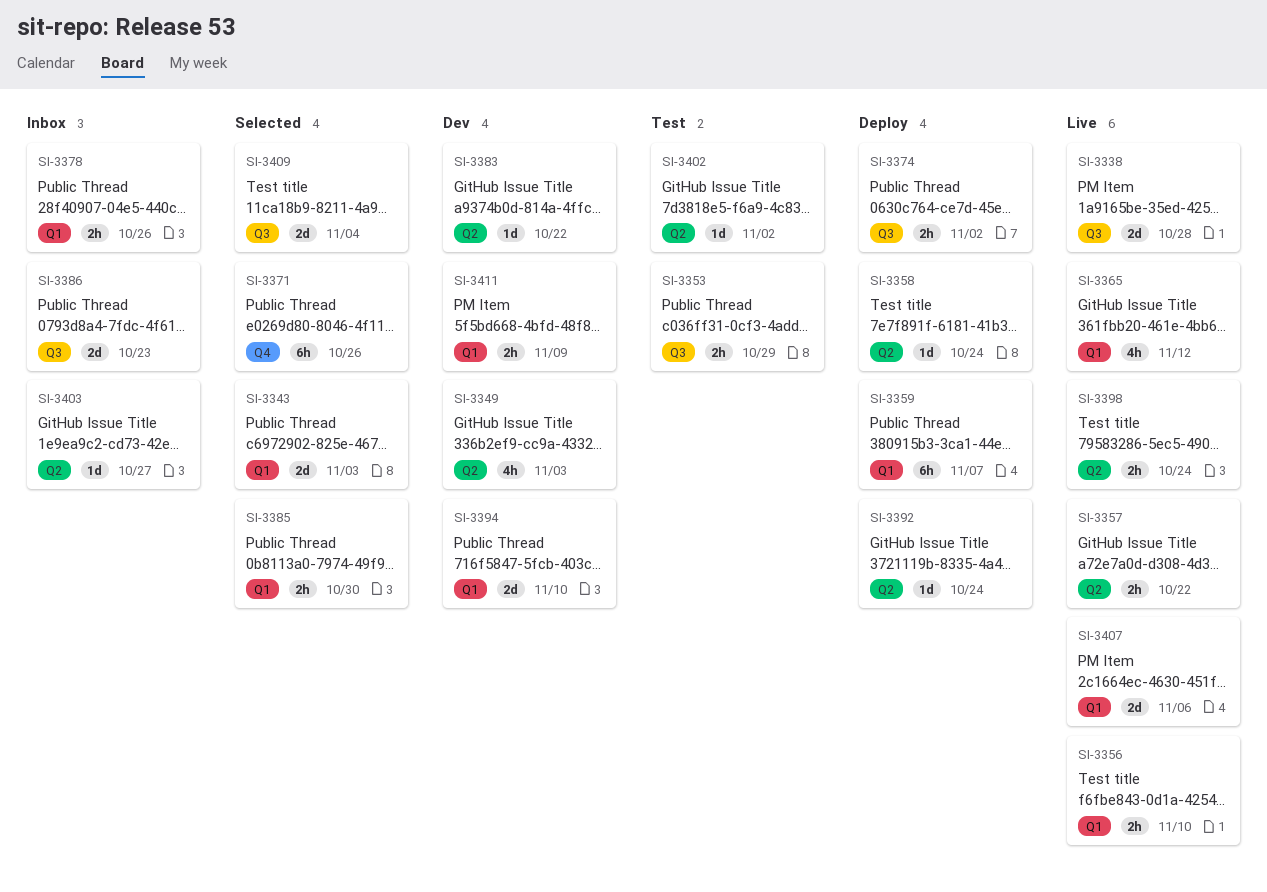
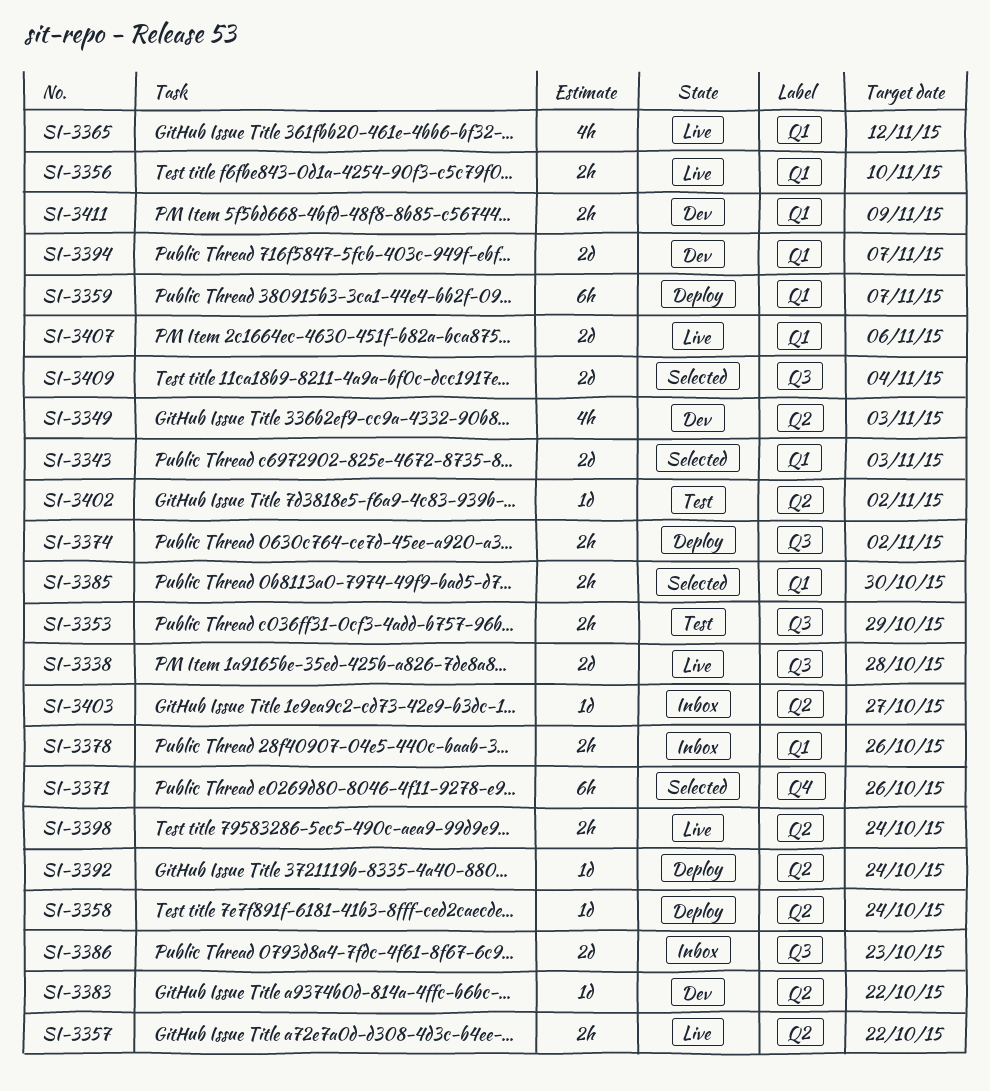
SI-3394, due: Nov 10 -> Nov 7

